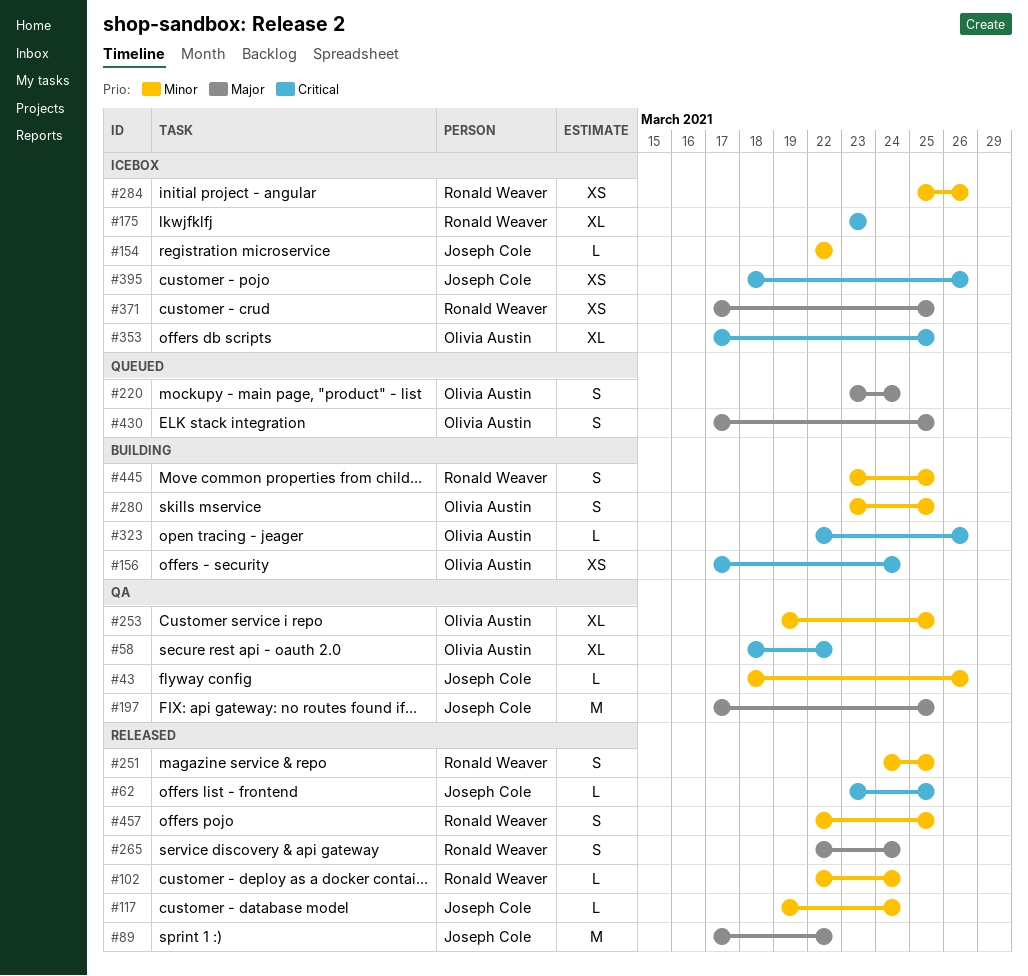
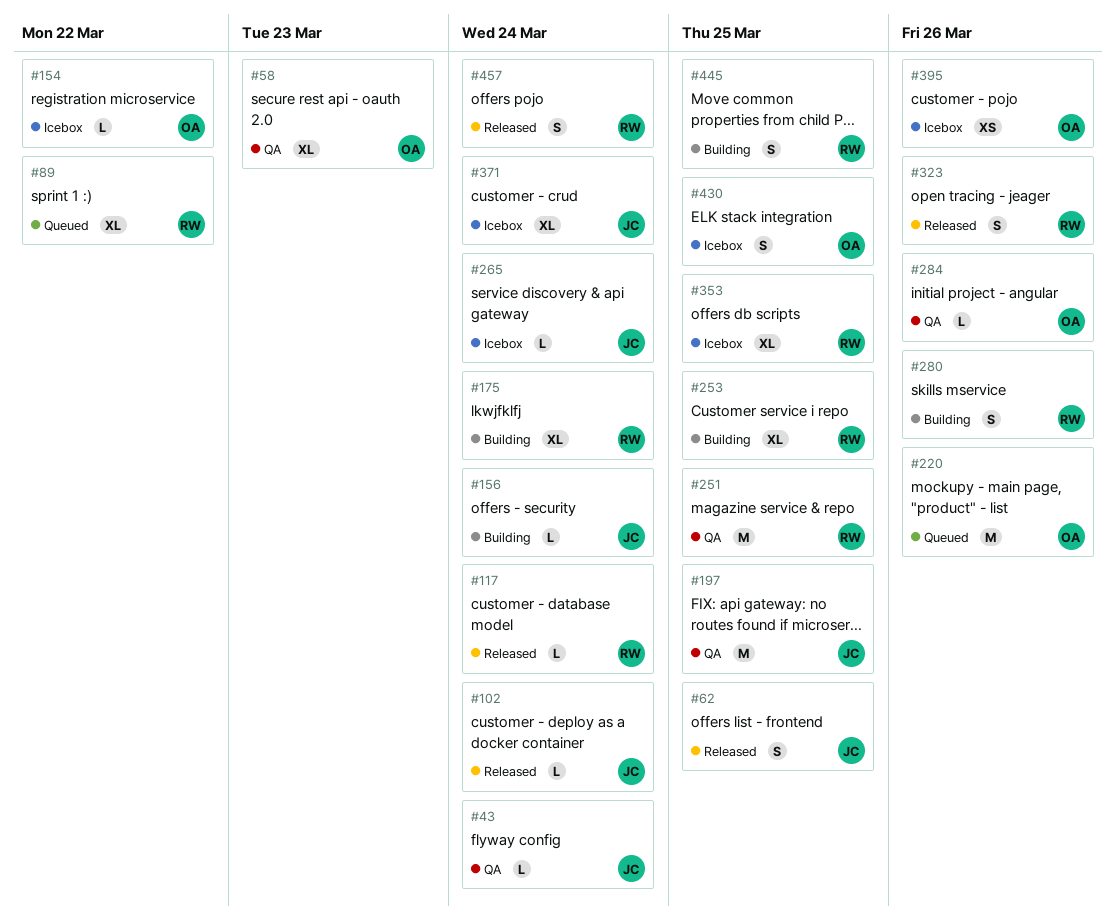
#43, due: Mar 26 -> Mar 24
#58, due: Mar 22 -> Mar 23
#62, estimate: L -> S
#89, status: Released -> Queued
#89, owner: Joseph Cole -> Ronald Weaver
#89, estimate: M -> XL
#102, owner: Ronald Weaver -> Joseph Cole
#117, owner: Joseph Cole -> Ronald Weaver
#154, owner: Joseph Cole -> Olivia Austin
#156, owner: Olivia Austin -> Joseph Cole
#156, estimate: XS -> L
#175, status: Icebox -> Building
#175, due: Mar 23 -> Mar 24
#220, estimate: S -> M
#220, due: Mar 24 -> Mar 26
#251, status: Released -> QA
#251, estimate: S -> M
#253, status: QA -> Building
#253, owner: Olivia Austin -> Ronald Weaver
#265, status: Released -> Icebox
#265, owner: Ronald Weaver -> Joseph Cole
#265, estimate: S -> L
#280, owner: Olivia Austin -> Ronald Weaver
#280, due: Mar 25 -> Mar 26
#284, status: Icebox -> QA
#284, owner: Ronald Weaver -> Olivia Austin
#284, estimate: XS -> L
#323, status: Building -> Released
#323, owner: Olivia Austin -> Ronald Weaver
#323, estimate: L -> S
#353, owner: Olivia Austin -> Ronald Weaver
#371, owner: Ronald Weaver -> Joseph Cole
#371, estimate: XS -> XL
#371, due: Mar 25 -> Mar 24
#395, owner: Joseph Cole -> Olivia Austin
#430, status: Queued -> Icebox
#457, due: Mar 25 -> Mar 24

